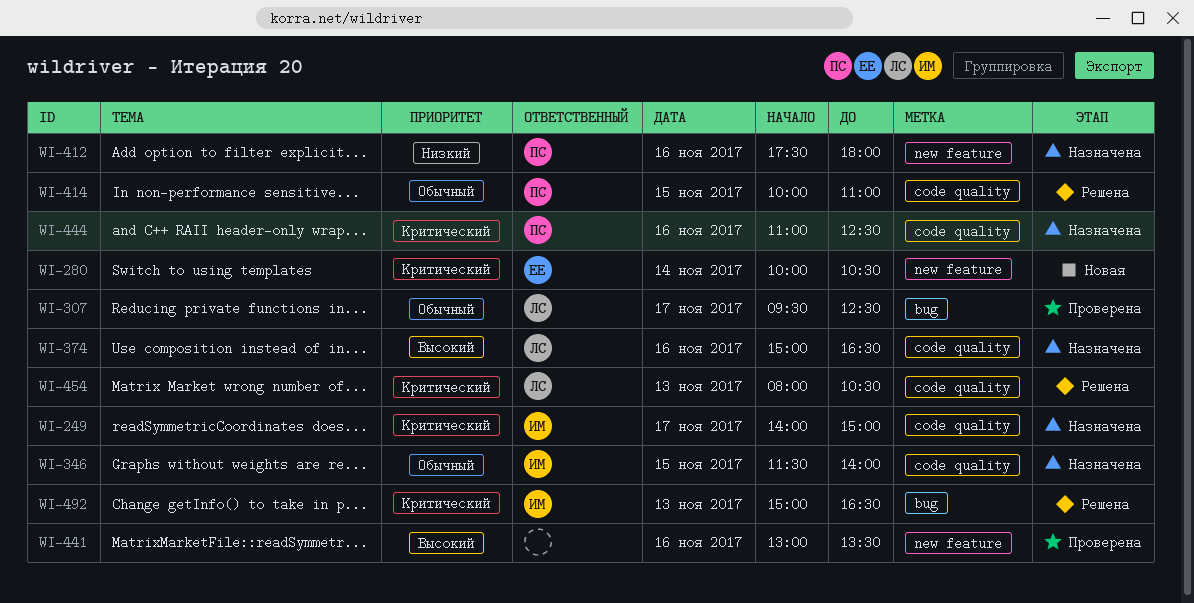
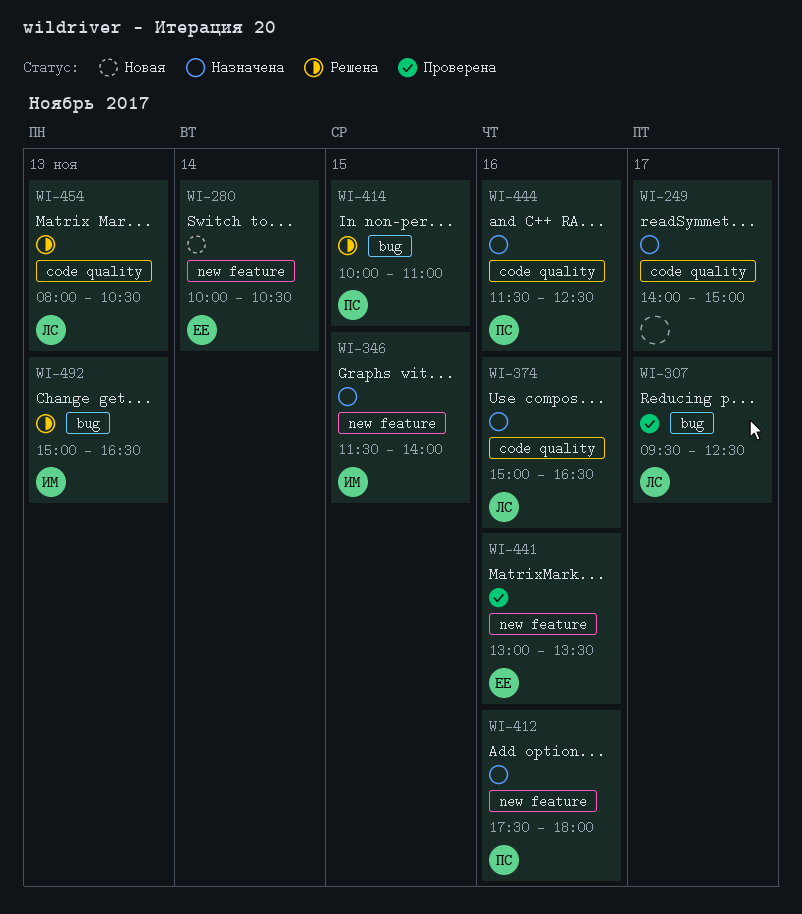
WI-249, owner: ИМ -> none
WI-346, label: code quality -> new feature
WI-414, label: code quality -> bug
WI-441, owner: none -> ЕЕ
WI-444, begins: 11:00 -> 11:30

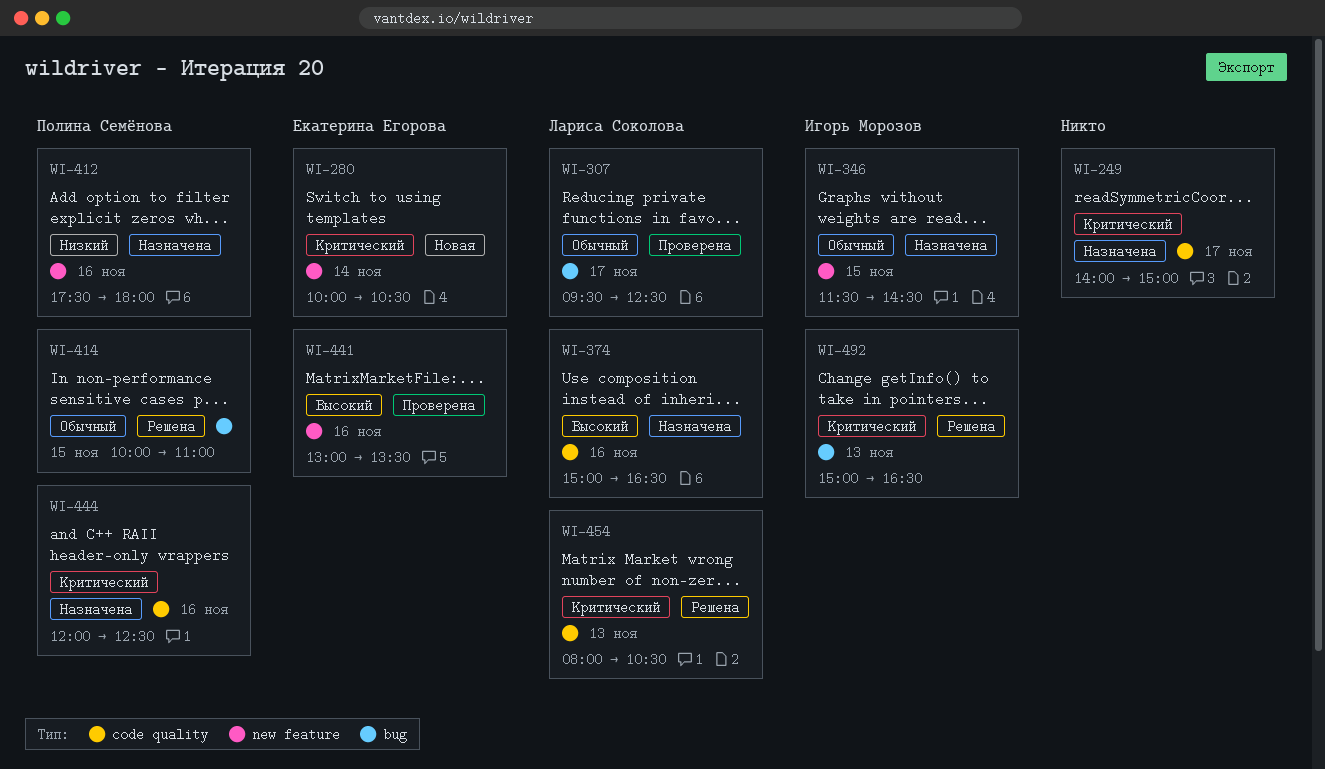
WI-346, ends: 14:00 -> 14:30
WI-444, begins: 11:30 -> 12:00

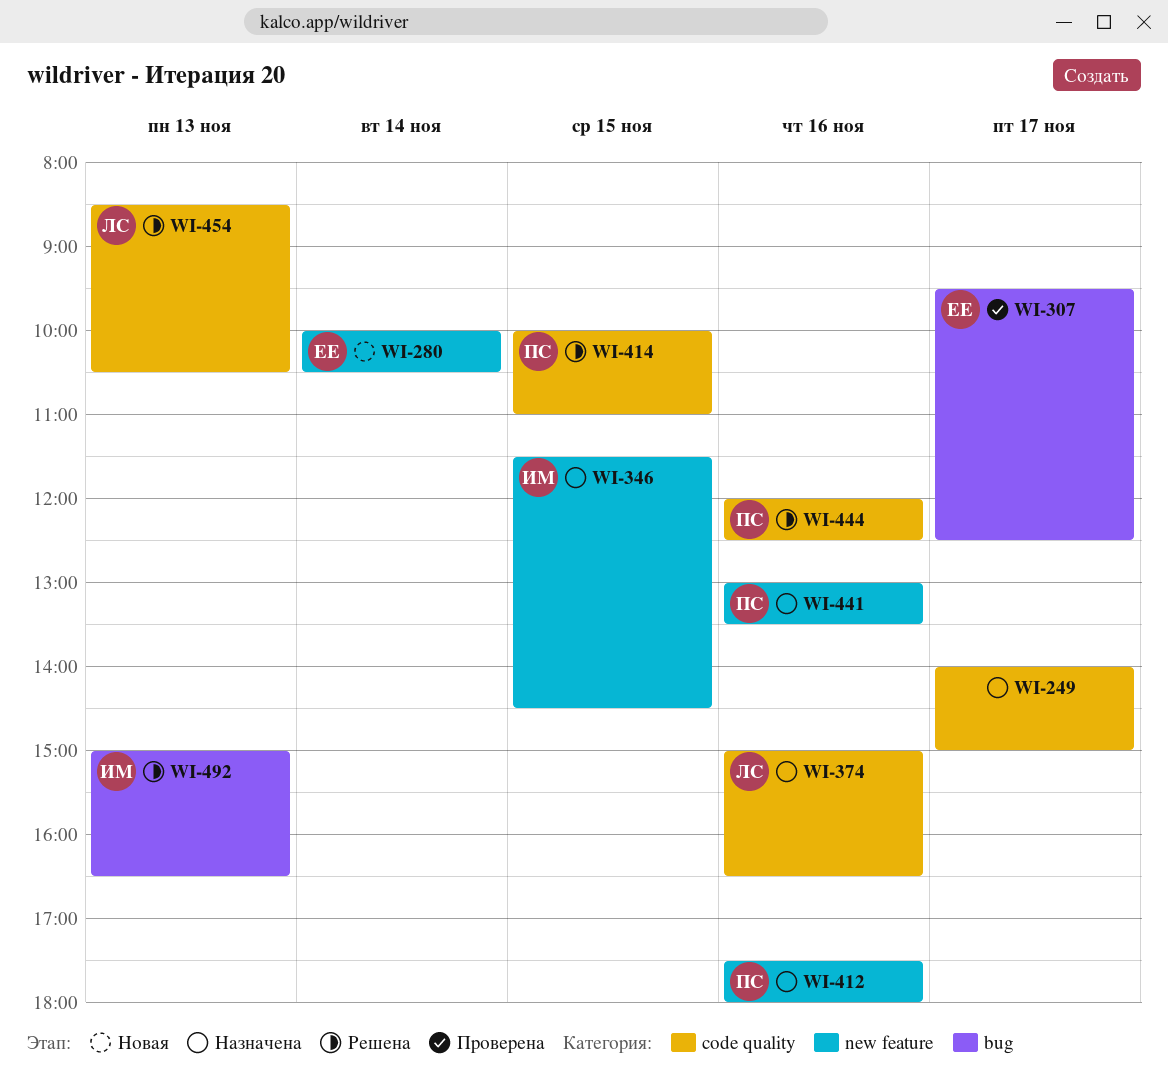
WI-307, owner: Лариса Соколова -> Екатерина Егорова
WI-414, label: bug -> code quality
WI-441, status: Проверена -> Назначена
WI-441, owner: Екатерина Егорова -> Полина Семёнова
WI-444, status: Назначена -> Решена
WI-454, begins: 08:00 -> 08:30

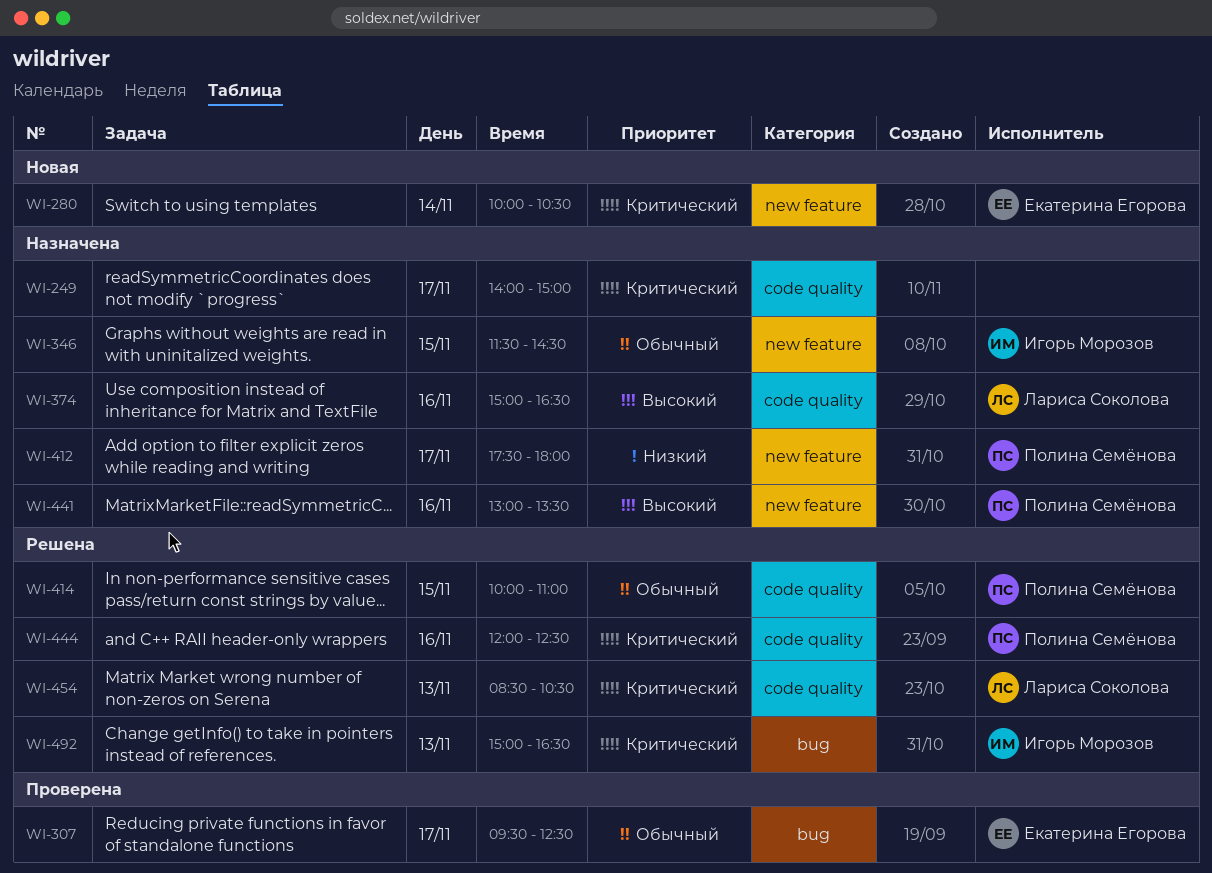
WI-412, day: Nov 16 -> Nov 17

